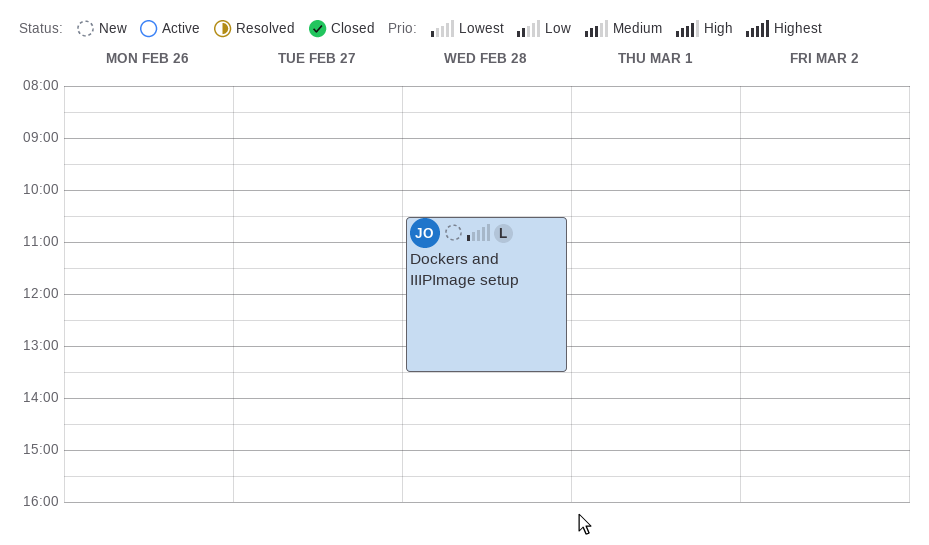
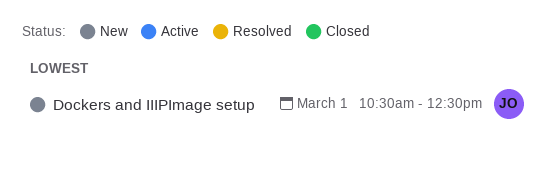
Dockers and IIIPImage setup, day: Feb 28 -> Mar 1
Dockers and IIIPImage setup, ends: 13:30 -> 12:30

